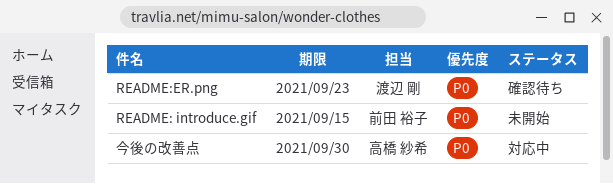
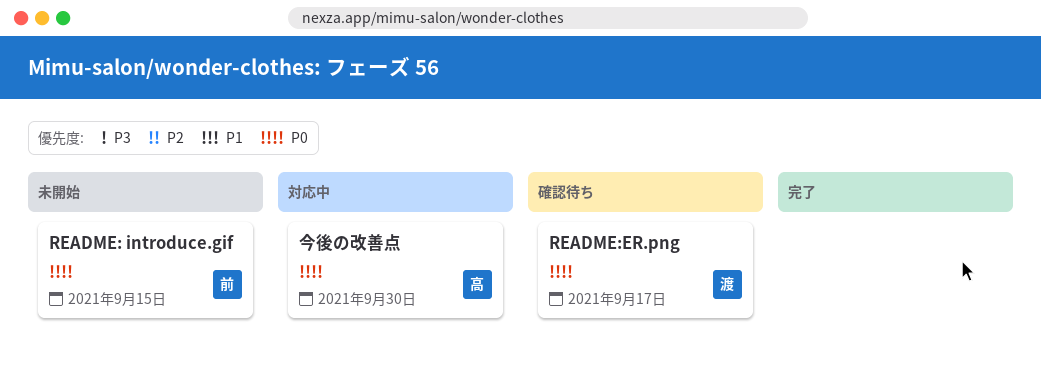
README:ER.png, due: Sep 23 -> Sep 17

